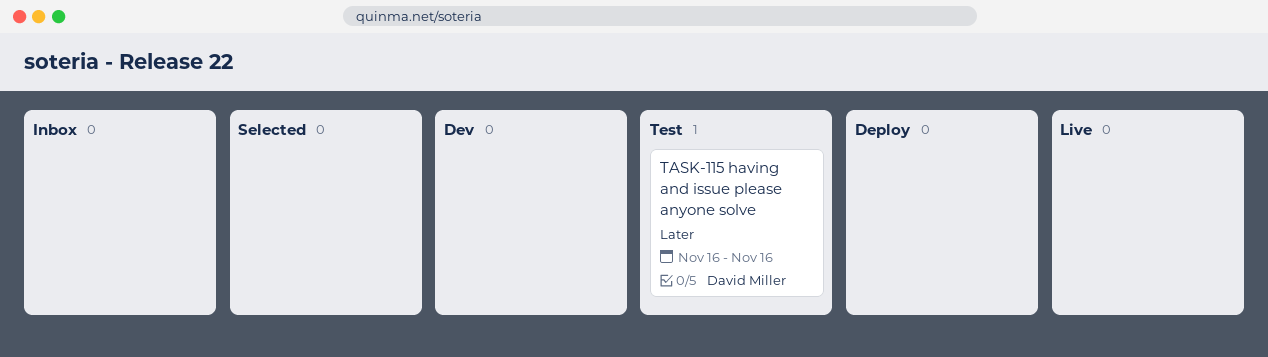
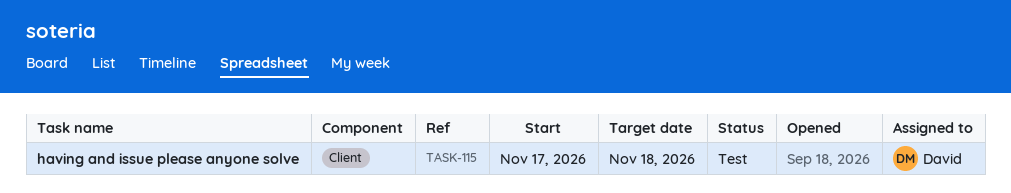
TASK-115, start: Nov 16 -> Nov 17
TASK-115, due: Nov 16 -> Nov 18

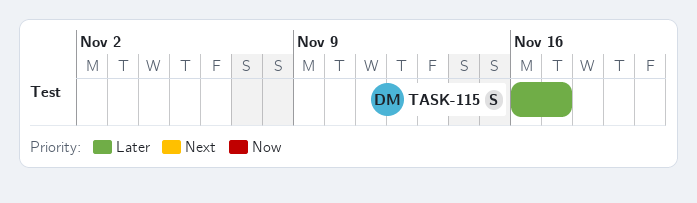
TASK-115, start: Nov 17 -> Nov 16
TASK-115, due: Nov 18 -> Nov 17

